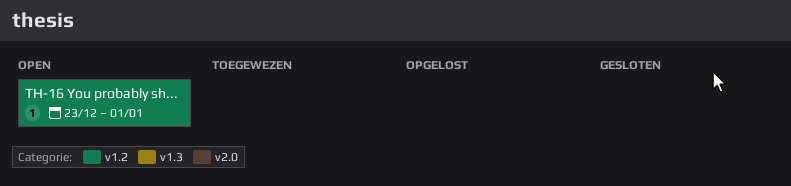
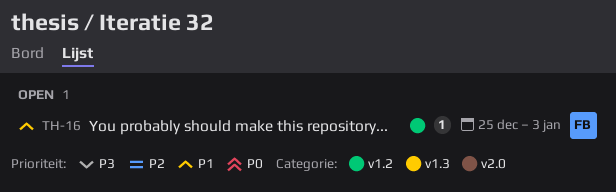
TH-16, start: Dec 23 -> Dec 25
TH-16, due: Jan 1 -> Jan 3

